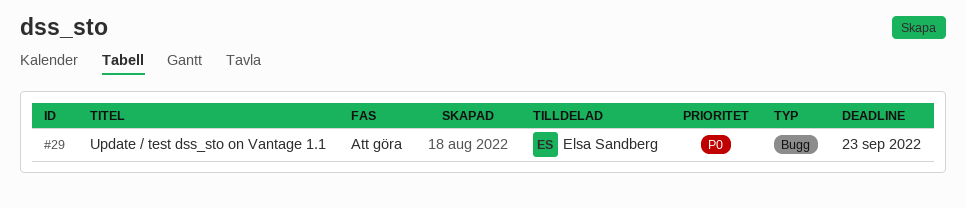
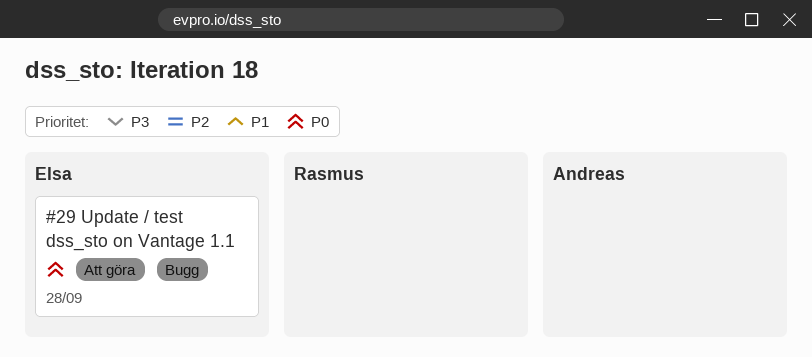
#29, due: Sep 23 -> Sep 28

